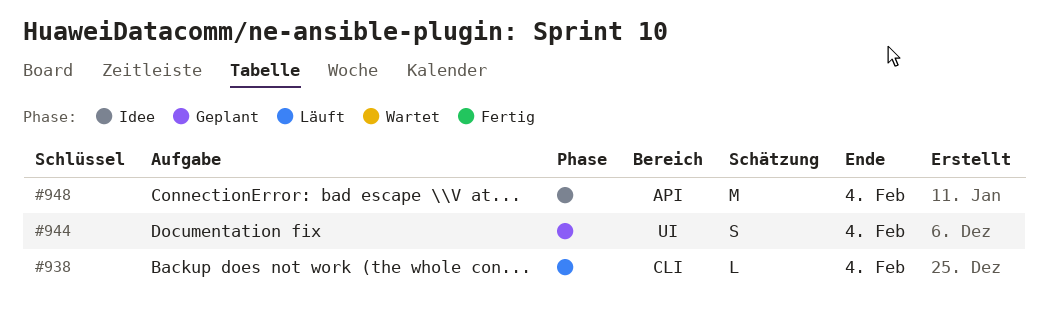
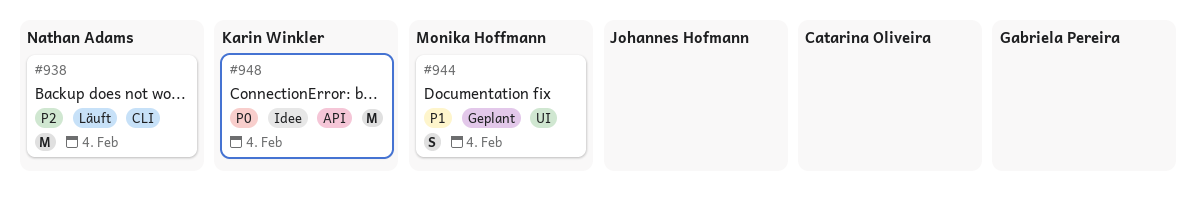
#938, estimate: L -> M

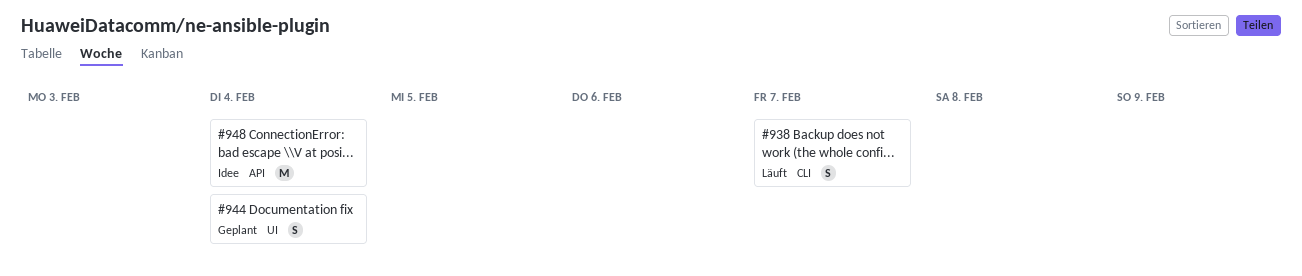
#938, estimate: M -> S
#938, due: Feb 4 -> Feb 7

